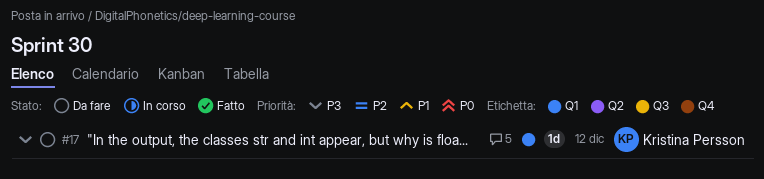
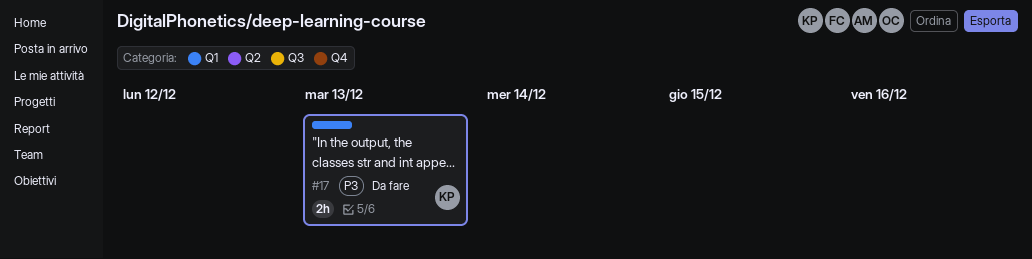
#17, estimate: 1d -> 2h
#17, due: Dec 12 -> Dec 13

